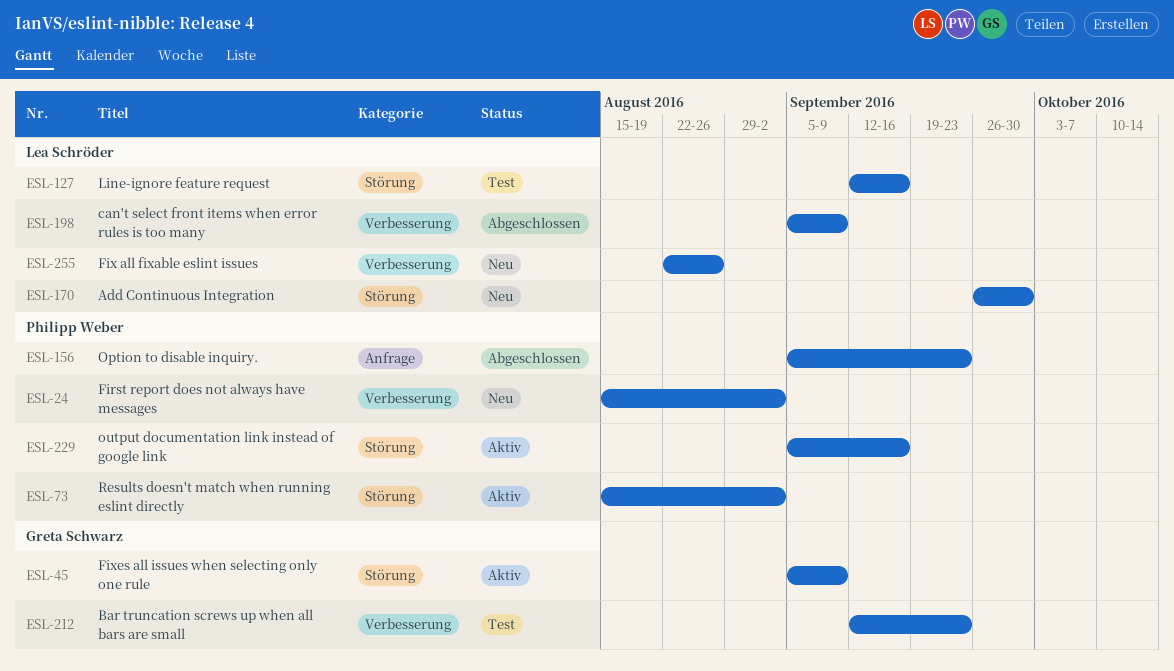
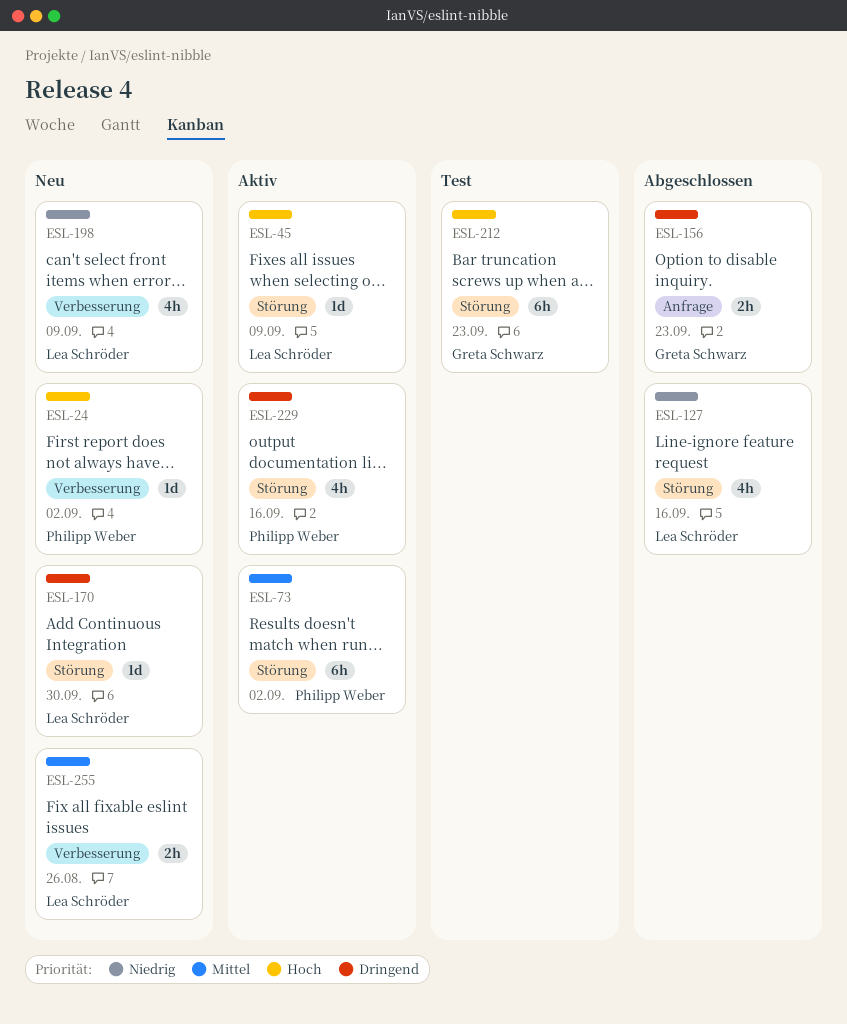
ESL-45, owner: Greta Schwarz -> Lea Schröder
ESL-127, status: Test -> Abgeschlossen
ESL-156, owner: Philipp Weber -> Greta Schwarz
ESL-198, status: Abgeschlossen -> Neu
ESL-212, label: Verbesserung -> Störung

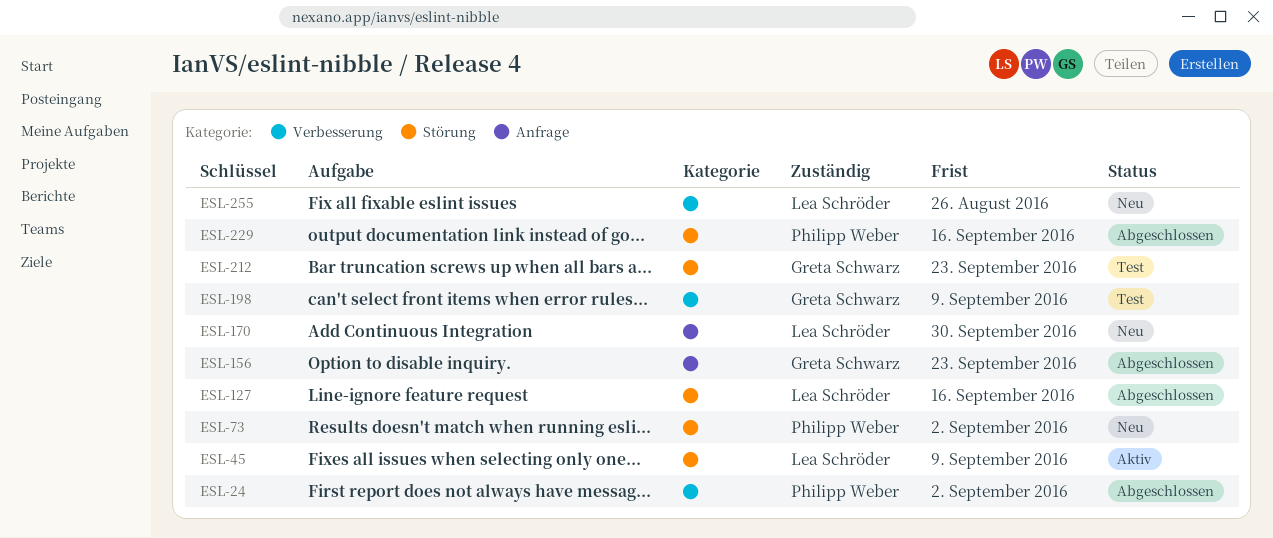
ESL-24, status: Neu -> Abgeschlossen
ESL-73, status: Aktiv -> Neu
ESL-170, label: Störung -> Anfrage
ESL-198, status: Neu -> Test
ESL-198, owner: Lea Schröder -> Greta Schwarz
ESL-229, status: Aktiv -> Abgeschlossen

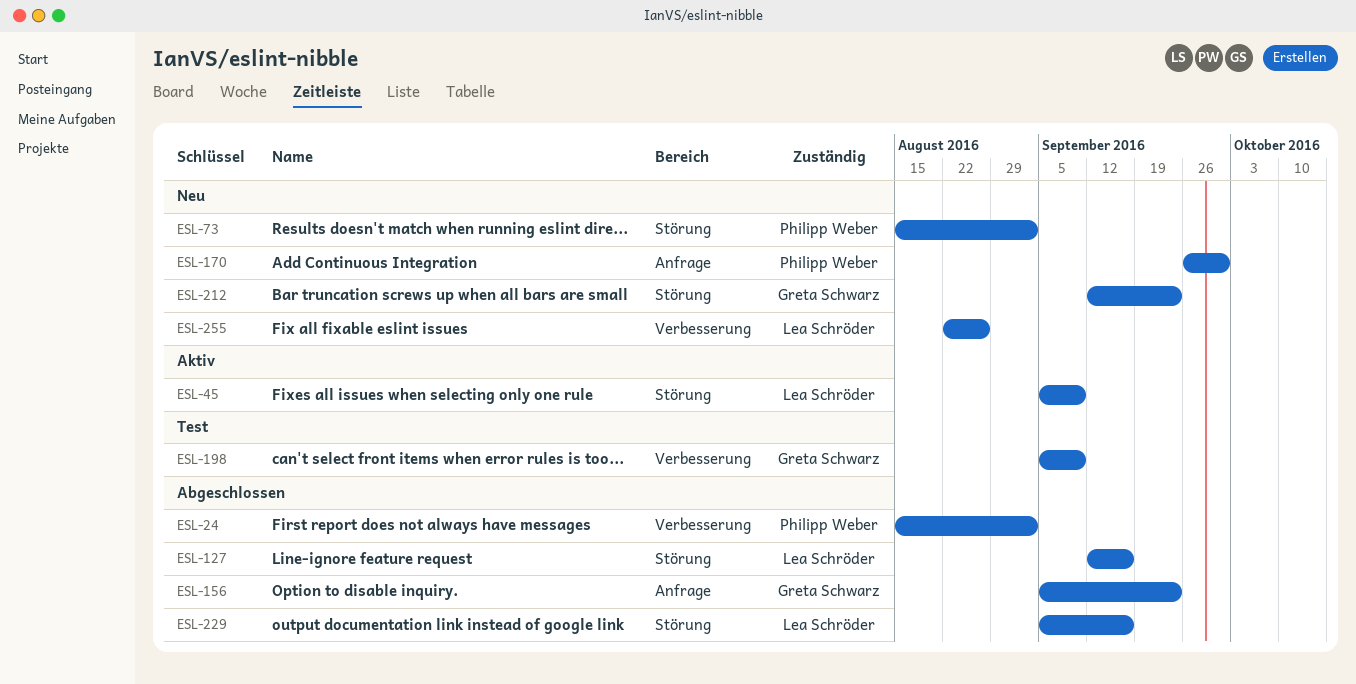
ESL-170, owner: Lea Schröder -> Philipp Weber
ESL-212, status: Test -> Neu
ESL-229, owner: Philipp Weber -> Lea Schröder

